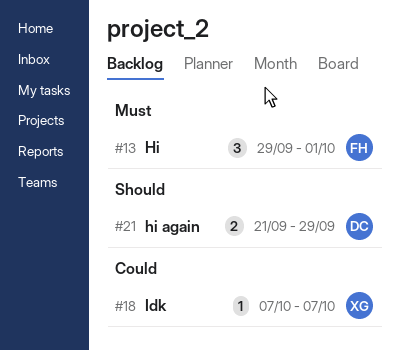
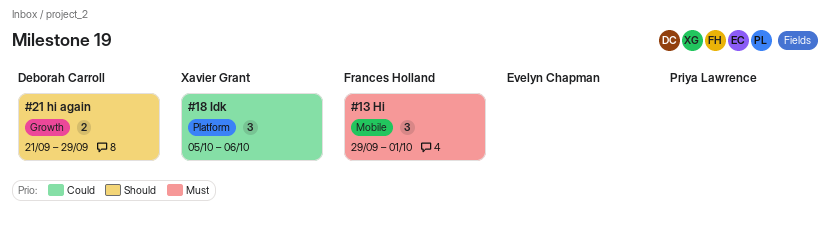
#18, estimate: 1 -> 3
#18, start: Oct 7 -> Oct 5
#18, due: Oct 7 -> Oct 6

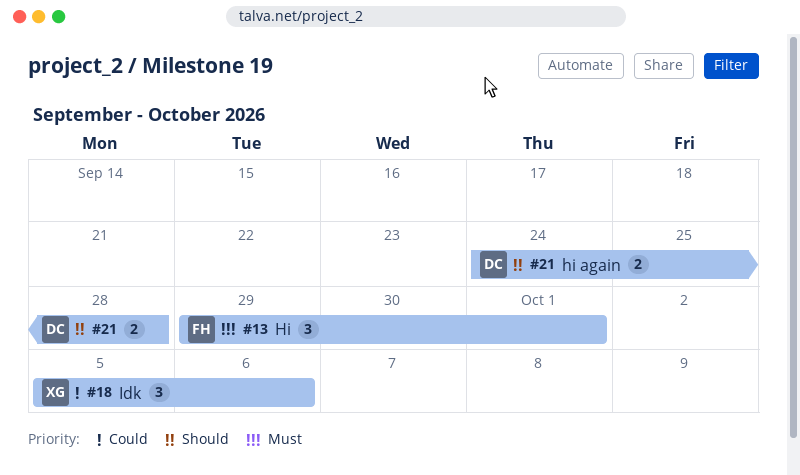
#21, start: Sep 21 -> Sep 24
#21, due: Sep 29 -> Sep 28

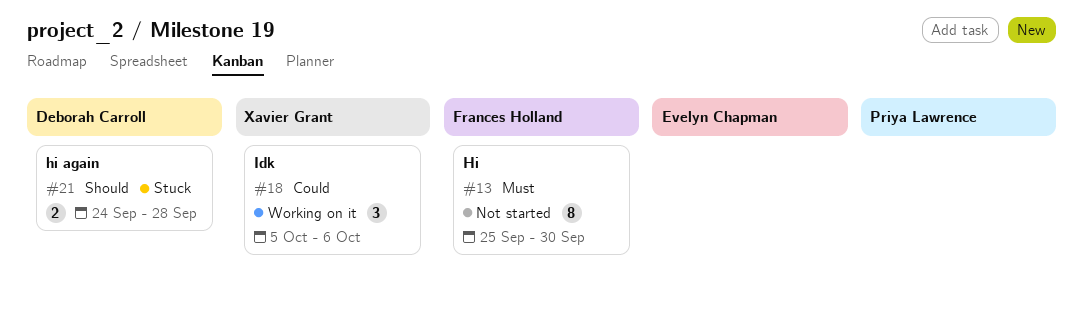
#13, estimate: 3 -> 8
#13, start: Sep 29 -> Sep 25
#13, due: Oct 1 -> Sep 30

